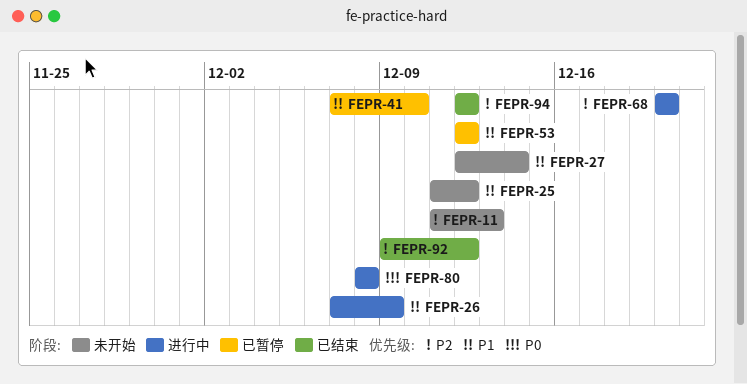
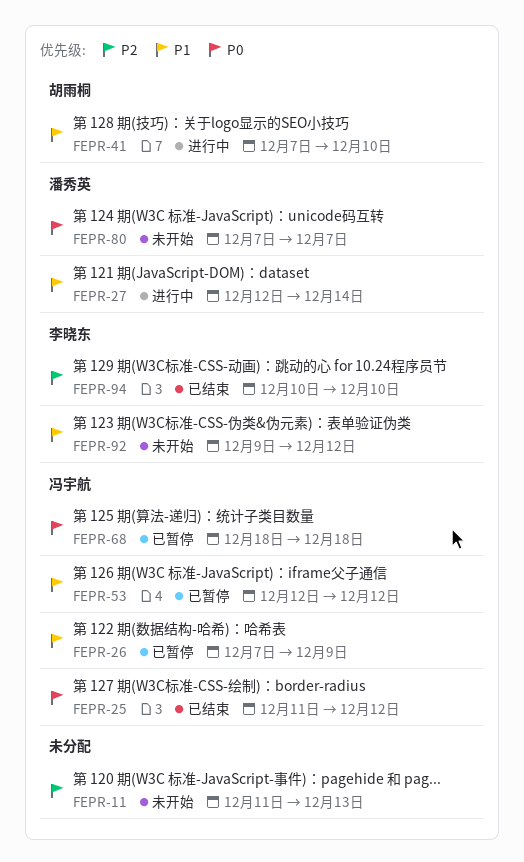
FEPR-25, status: 未开始 -> 已结束
FEPR-25, priority: P1 -> P0
FEPR-26, status: 进行中 -> 已暂停
FEPR-27, status: 未开始 -> 进行中
FEPR-41, status: 已暂停 -> 进行中
FEPR-68, status: 进行中 -> 已暂停
FEPR-68, priority: P2 -> P0
FEPR-68, start: Dec 20 -> Dec 18
FEPR-68, due: Dec 20 -> Dec 18
FEPR-80, status: 进行中 -> 未开始
FEPR-80, start: Dec 8 -> Dec 7
FEPR-80, due: Dec 8 -> Dec 7
FEPR-92, status: 已结束 -> 未开始
FEPR-92, priority: P2 -> P1
FEPR-94, start: Dec 12 -> Dec 10
FEPR-94, due: Dec 12 -> Dec 10

